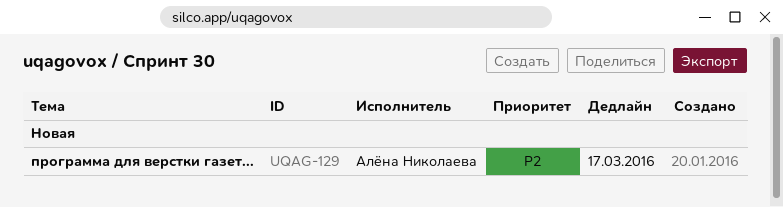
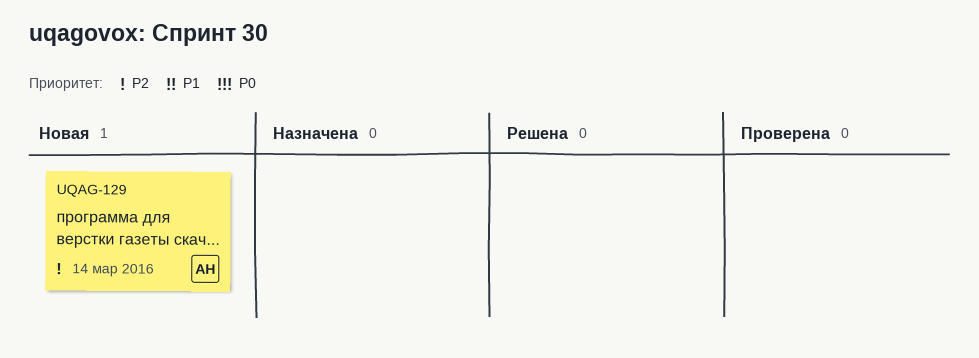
UQAG-129, due: Mar 17 -> Mar 14

